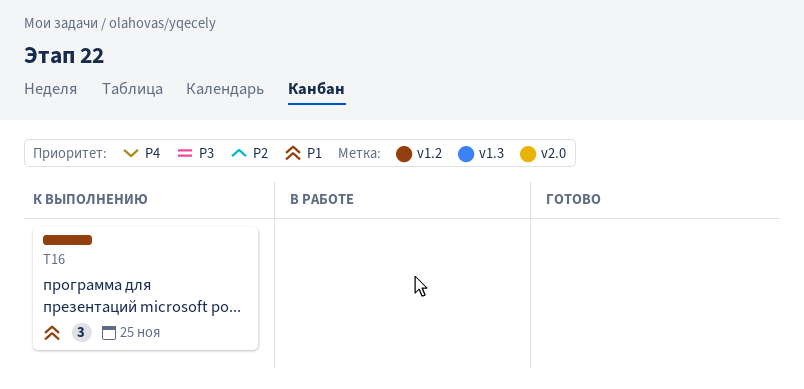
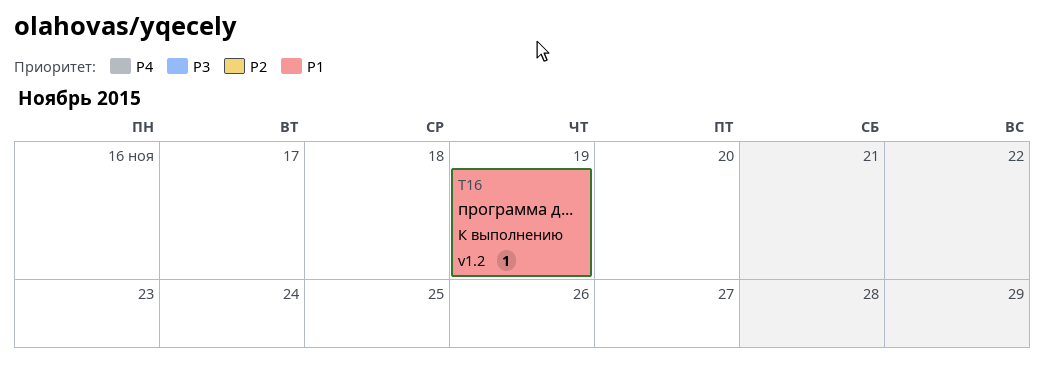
T16, estimate: 3 -> 1
T16, due: Nov 25 -> Nov 19

